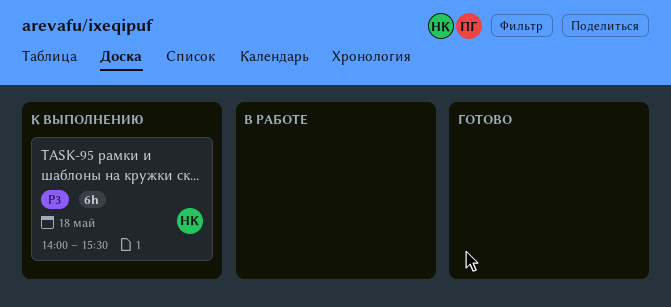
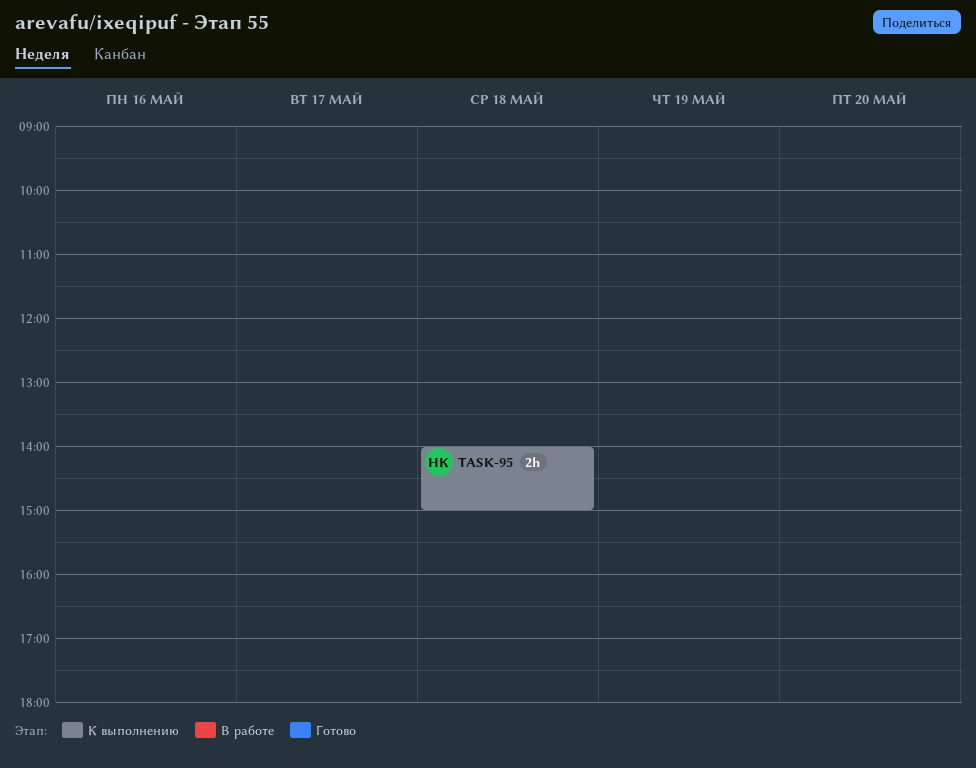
TASK-95, estimate: 6h -> 2h
TASK-95, ends: 15:30 -> 15:00

